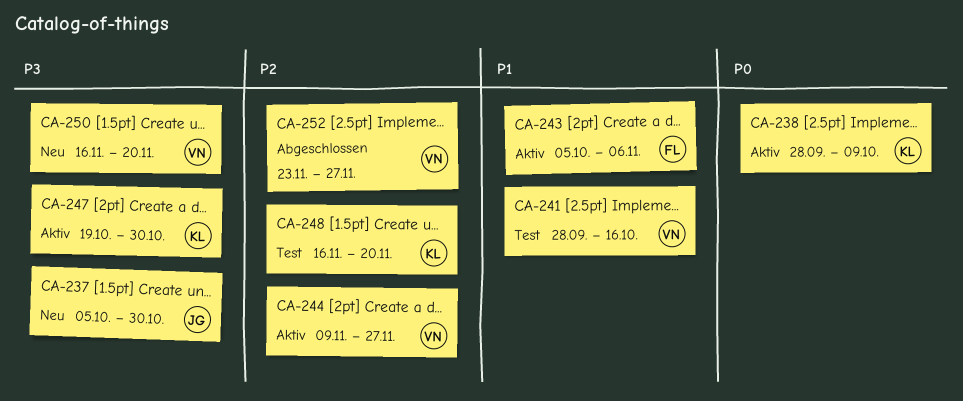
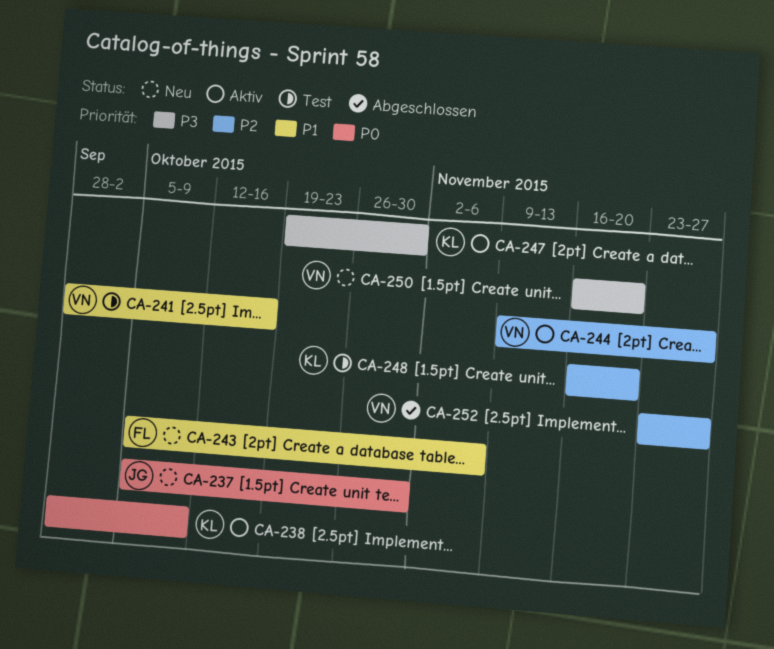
CA-237, priority: P3 -> P0
CA-243, status: Aktiv -> Neu

